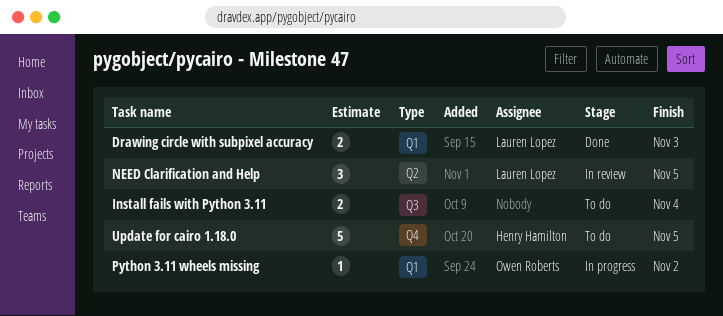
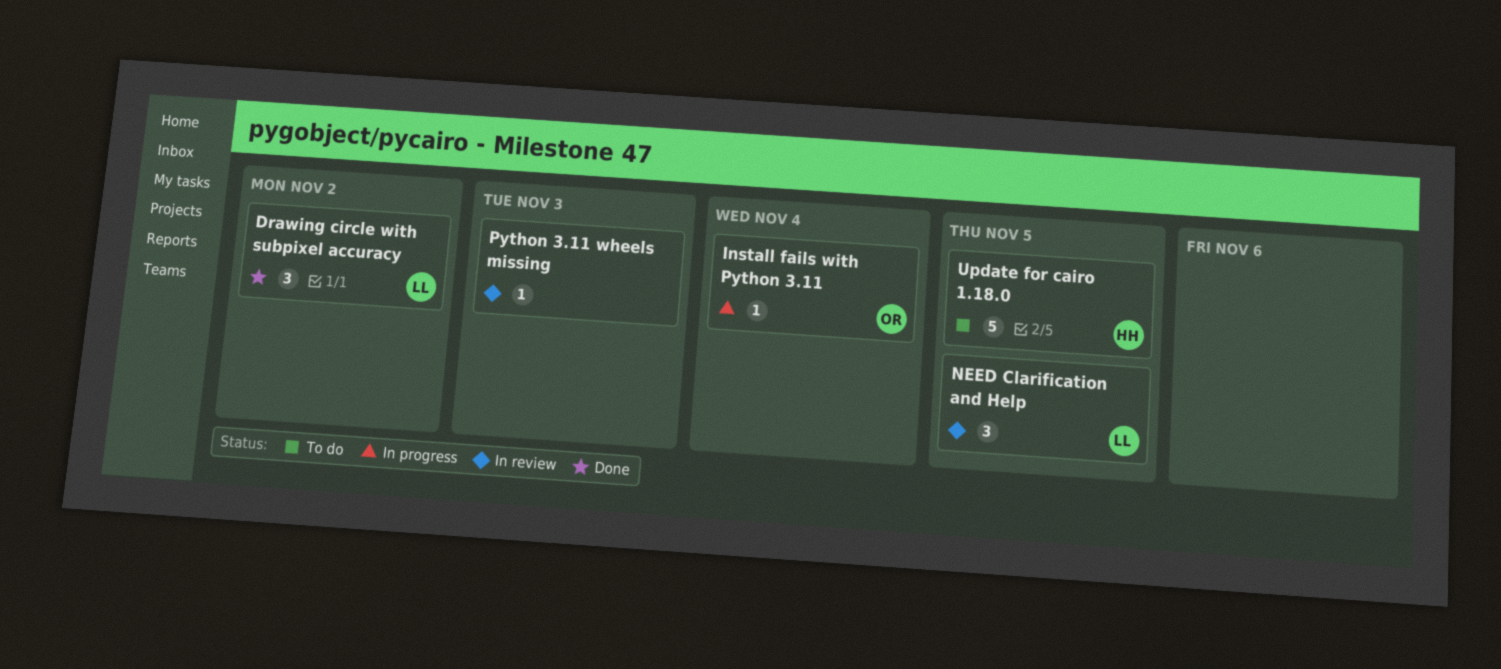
Drawing circle with subpixel accuracy, estimate: 2 -> 3
Drawing circle with subpixel accuracy, due: Nov 3 -> Nov 2
Install fails with Python 3.11, status: To do -> In progress
Install fails with Python 3.11, owner: none -> Owen Roberts
Install fails with Python 3.11, estimate: 2 -> 1
Python 3.11 wheels missing, status: In progress -> In review
Python 3.11 wheels missing, owner: Owen Roberts -> none
Python 3.11 wheels missing, due: Nov 2 -> Nov 3

